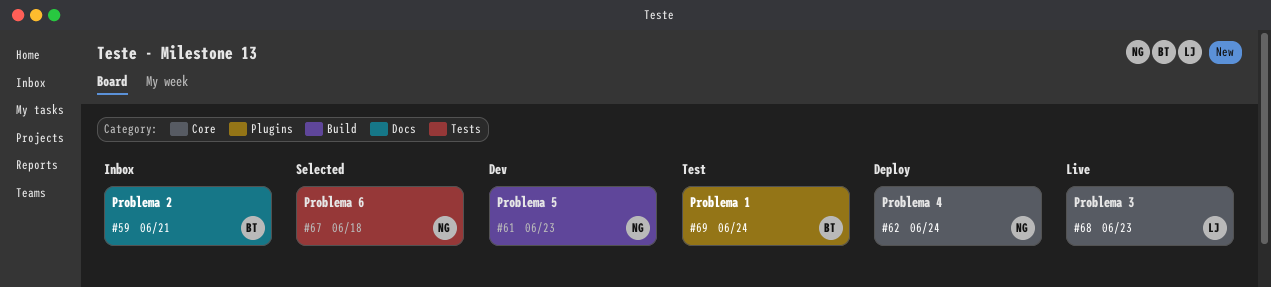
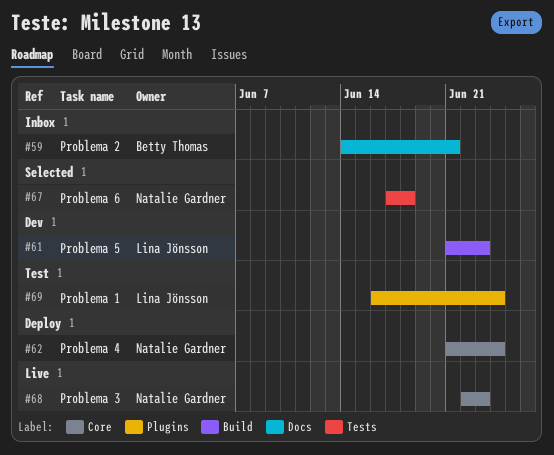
#61, owner: Natalie Gardner -> Lina Jönsson
#68, owner: Lina Jönsson -> Natalie Gardner
#69, owner: Betty Thomas -> Lina Jönsson

